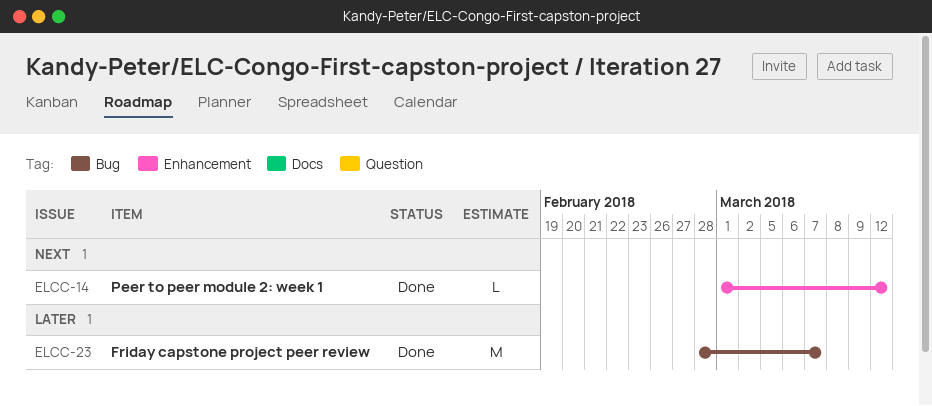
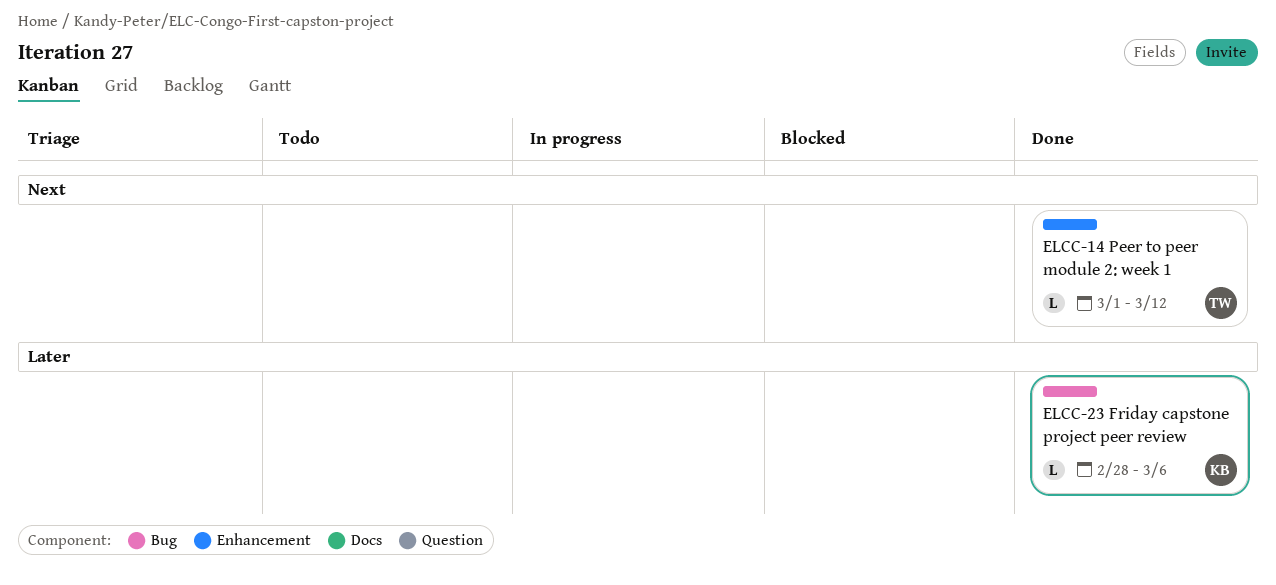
ELCC-23, estimate: M -> L
ELCC-23, due: Mar 7 -> Mar 6

